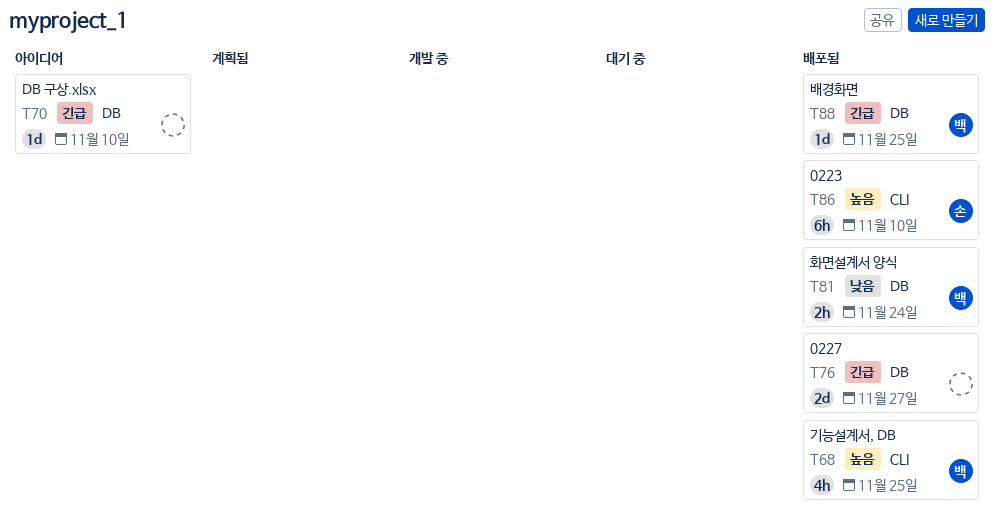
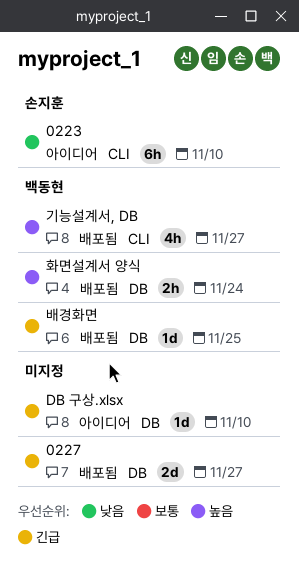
0223, status: 배포됨 -> 아이디어
0223, priority: 높음 -> 낮음
기능설계서, DB, due: Nov 25 -> Nov 27
화면설계서 양식, priority: 낮음 -> 높음

